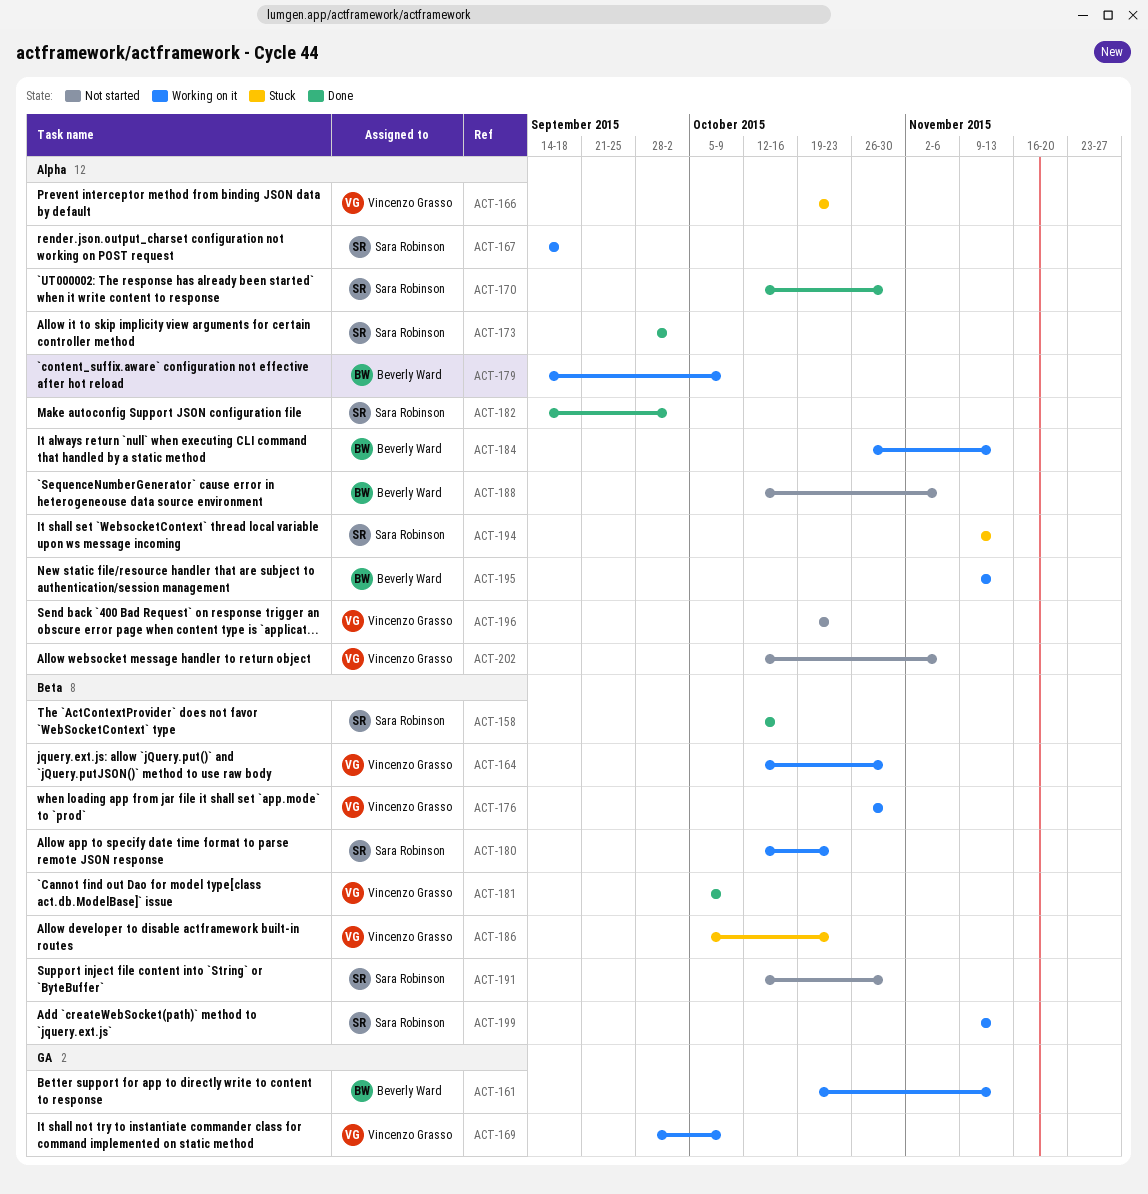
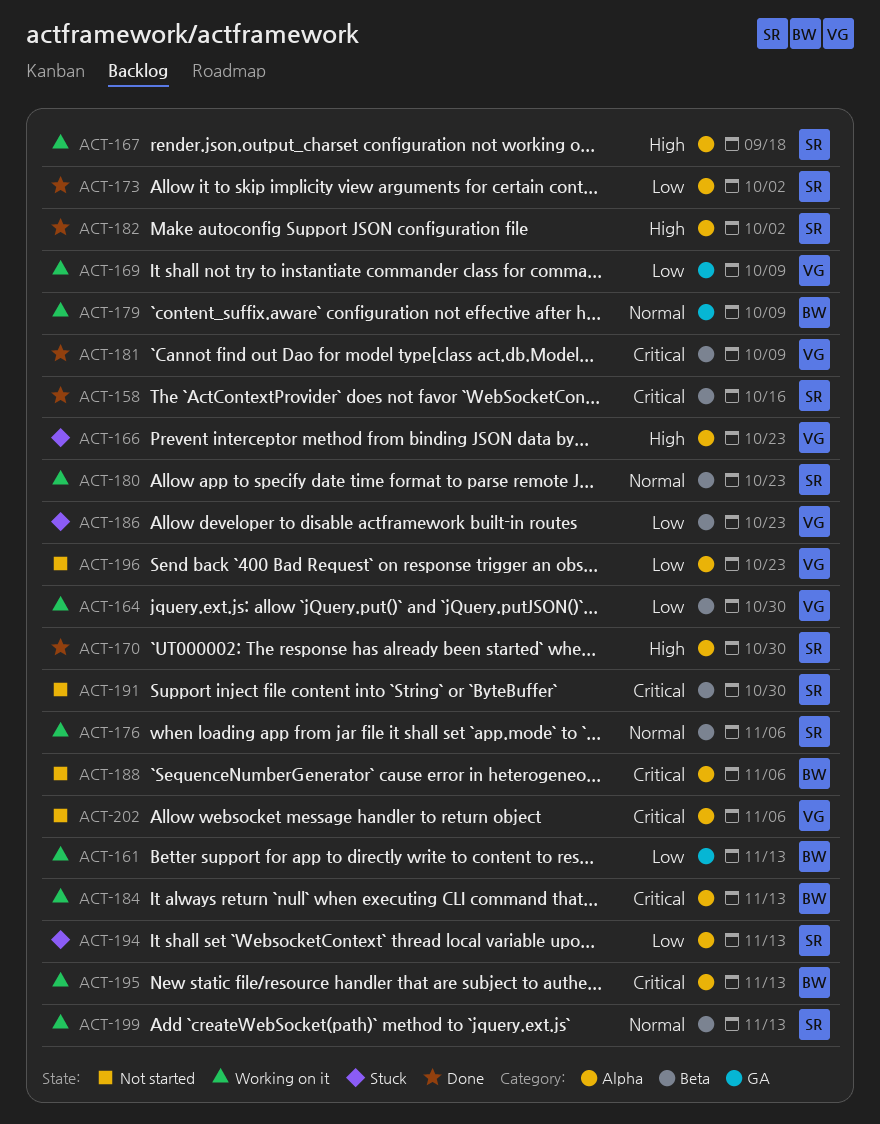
ACT-176, owner: Vincenzo Grasso -> Sara Robinson
ACT-176, due: Oct 30 -> Nov 6
ACT-179, label: Alpha -> GA

